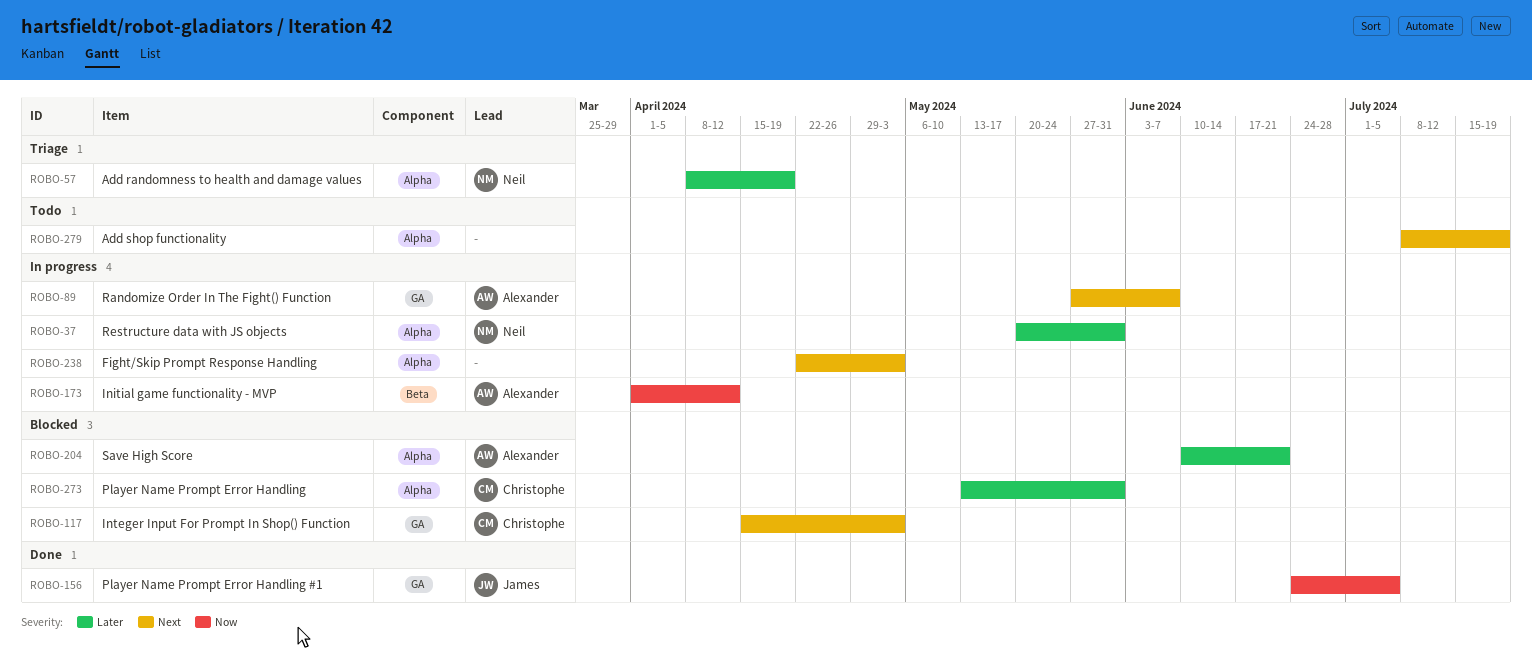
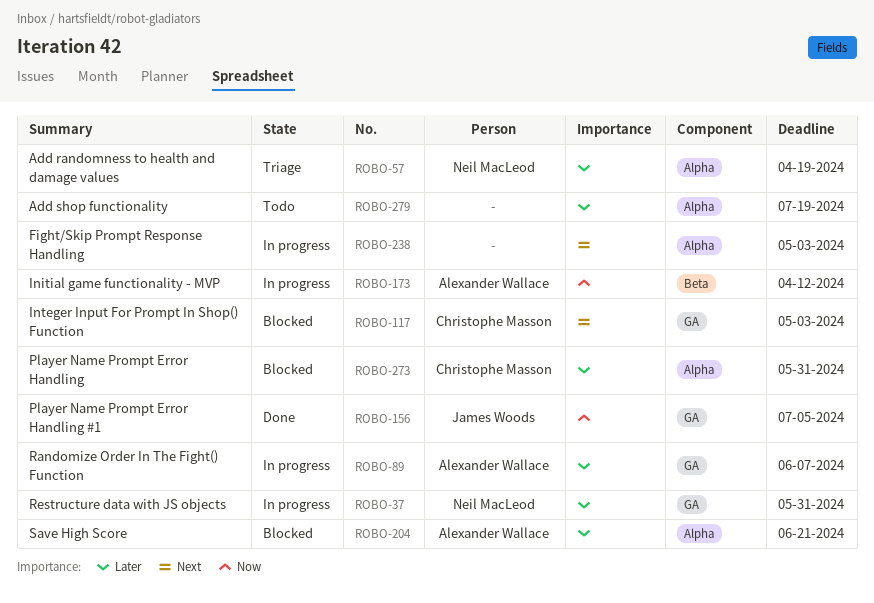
ROBO-37, label: Alpha -> GA
ROBO-89, priority: Next -> Later
ROBO-279, priority: Next -> Later

